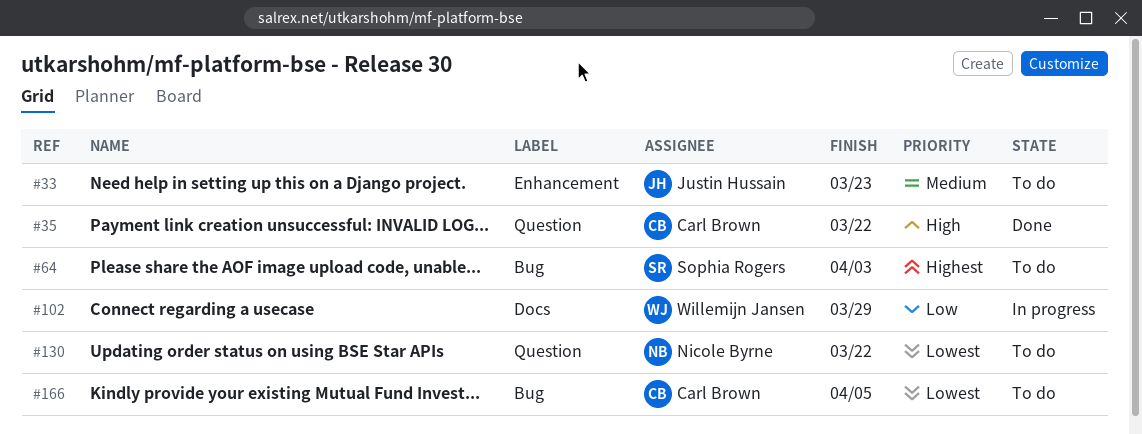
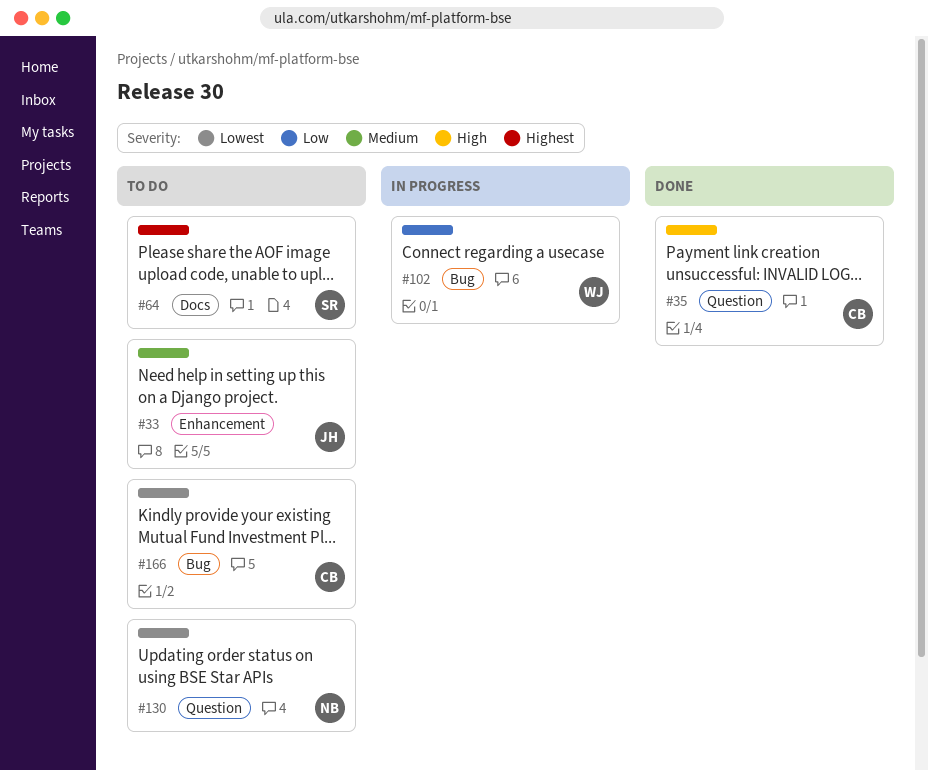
#64, label: Bug -> Docs
#102, label: Docs -> Bug

